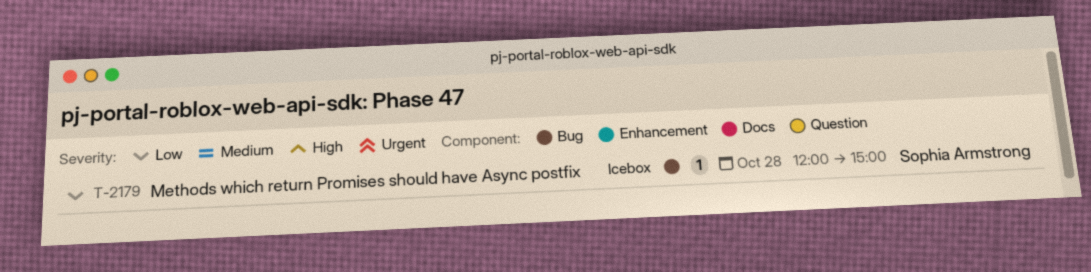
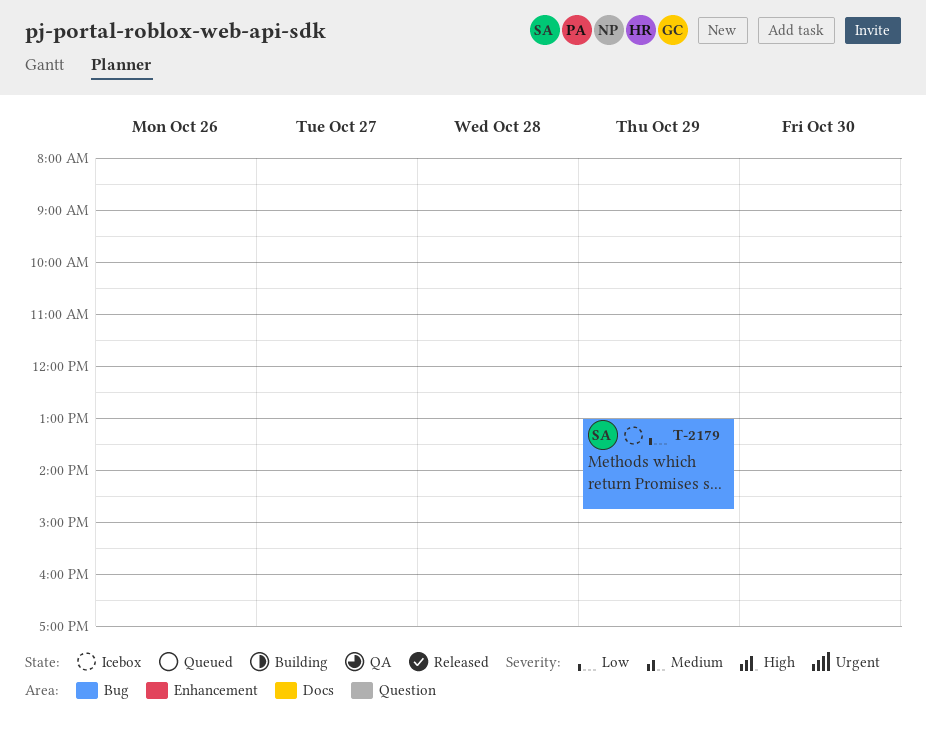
T-2179, day: Oct 28 -> Oct 29
T-2179, begins: 12:00 -> 13:00
T-2179, ends: 15:00 -> 14:45

